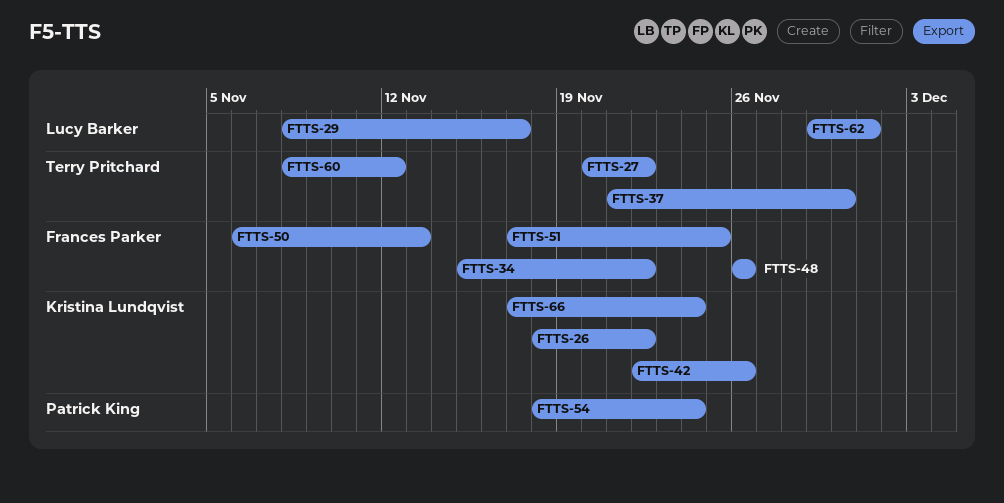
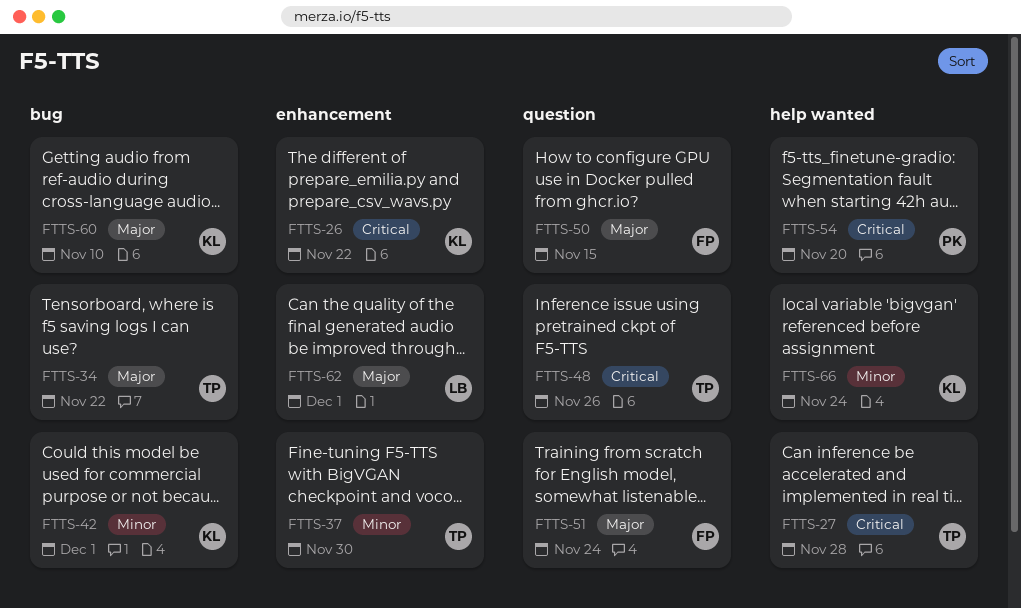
FTTS-27, due: Nov 22 -> Nov 28
FTTS-29: present -> none
FTTS-34, owner: Frances Parker -> Terry Pritchard
FTTS-42, due: Nov 26 -> Dec 1
FTTS-48, owner: Frances Parker -> Terry Pritchard
FTTS-50, due: Nov 13 -> Nov 15
FTTS-51, due: Nov 25 -> Nov 24
FTTS-54, due: Nov 24 -> Nov 20
FTTS-60, owner: Terry Pritchard -> Kristina Lundqvist
FTTS-60, due: Nov 12 -> Nov 10

